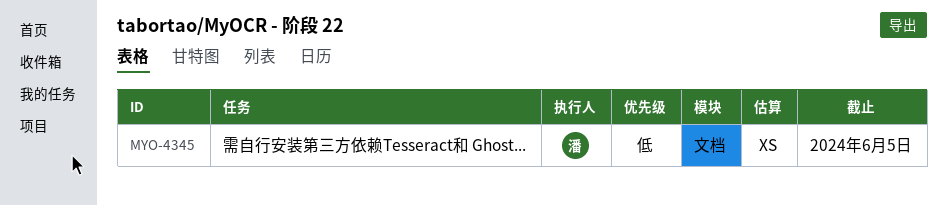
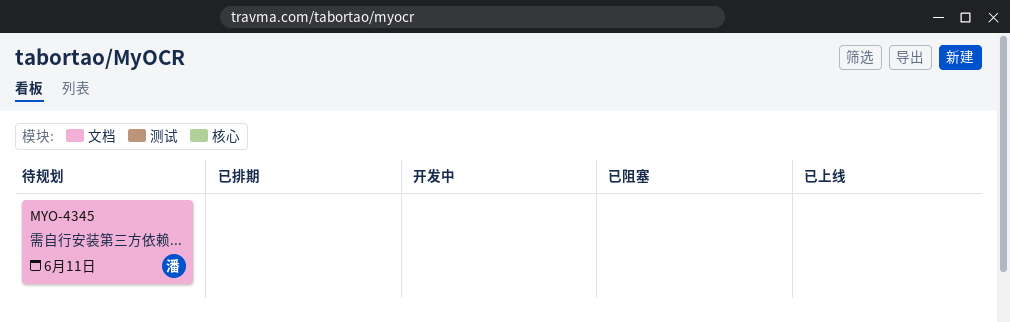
MYO-4345, due: Jun 5 -> Jun 11

